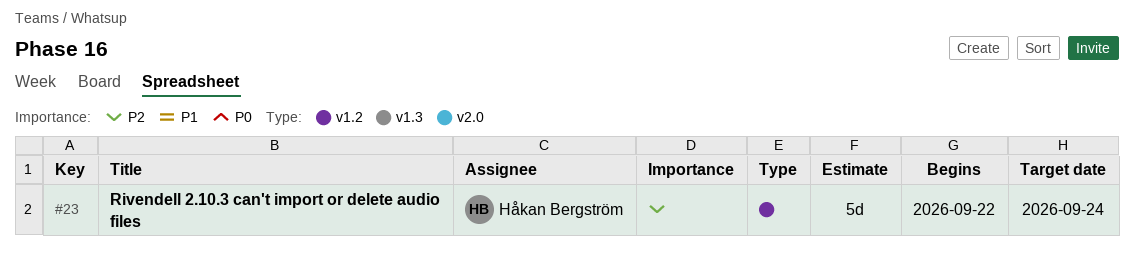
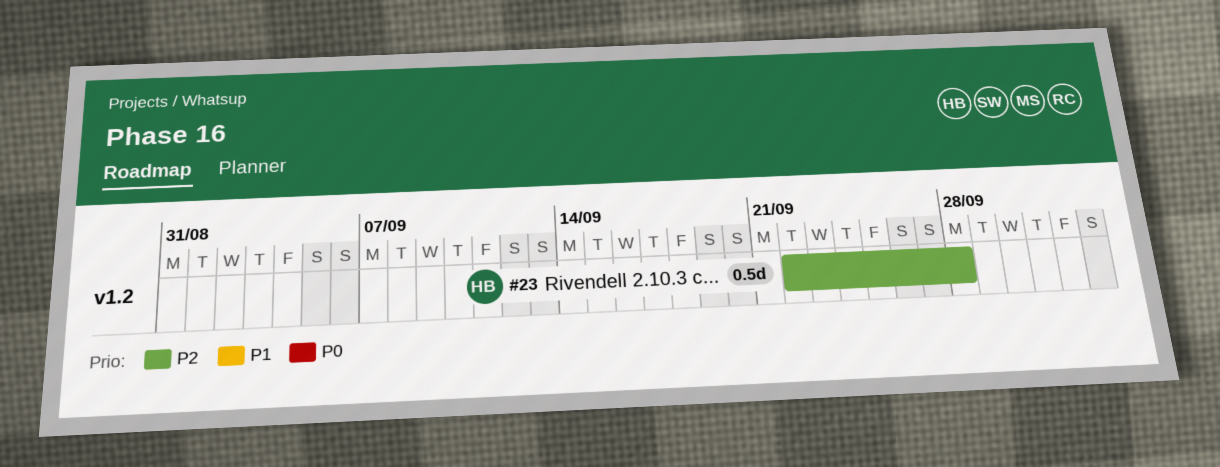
#23, estimate: 5d -> 0.5d
#23, due: Sep 24 -> Sep 28

